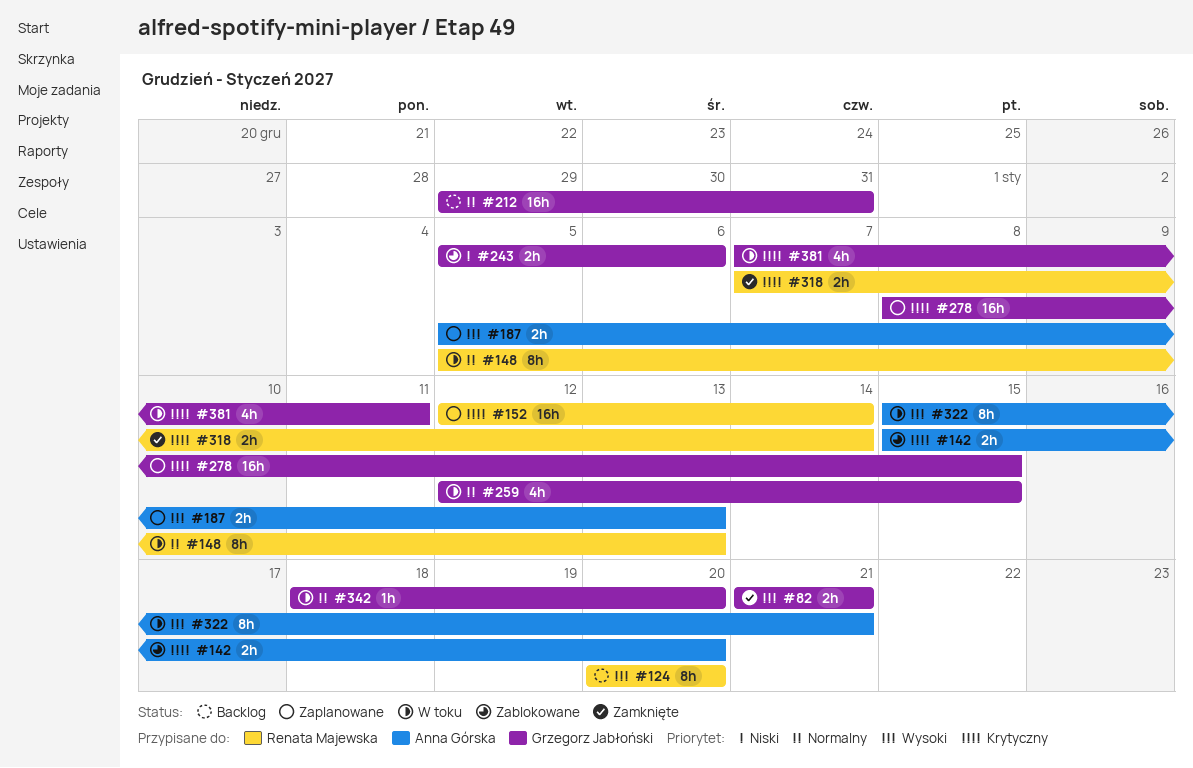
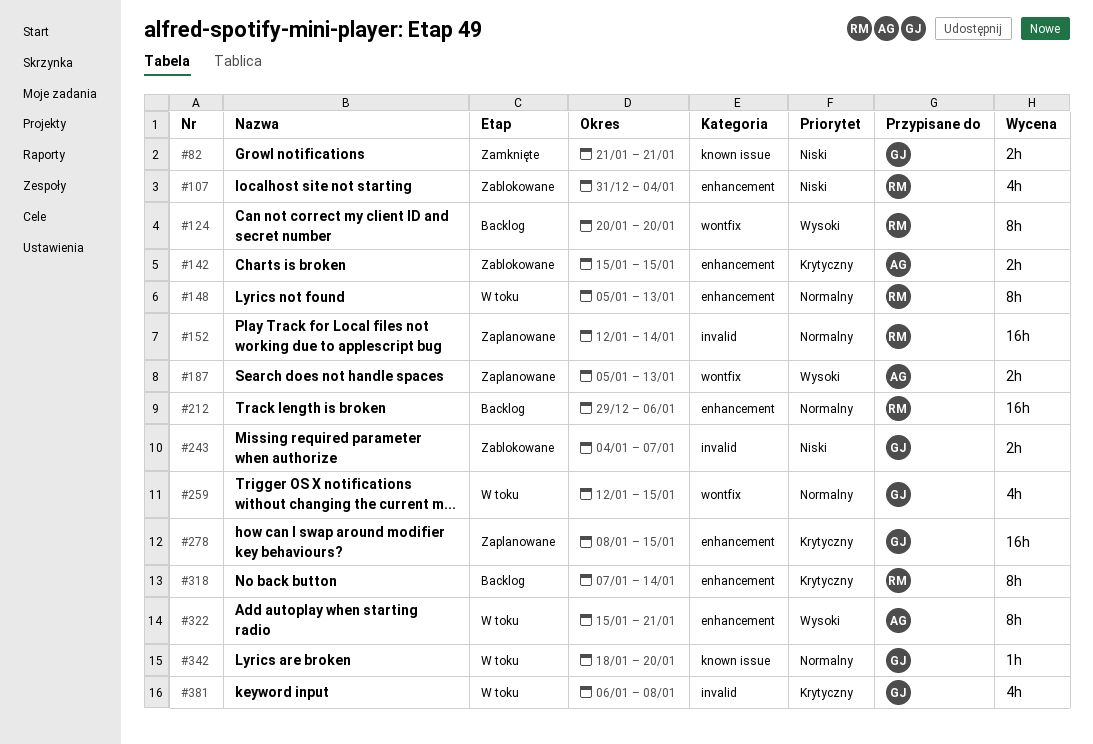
#82, priority: Wysoki -> Niski
#107: none -> present
#142, due: Jan 20 -> Jan 15
#152, priority: Krytyczny -> Normalny
#212, owner: Grzegorz Jabłoński -> Renata Majewska
#212, due: Dec 31 -> Jan 6
#243, start: Jan 5 -> Jan 4
#243, due: Jan 6 -> Jan 7
#318, status: Zamknięte -> Backlog
#318, estimate: 2h -> 8h
#381, start: Jan 7 -> Jan 6
#381, due: Jan 11 -> Jan 8

